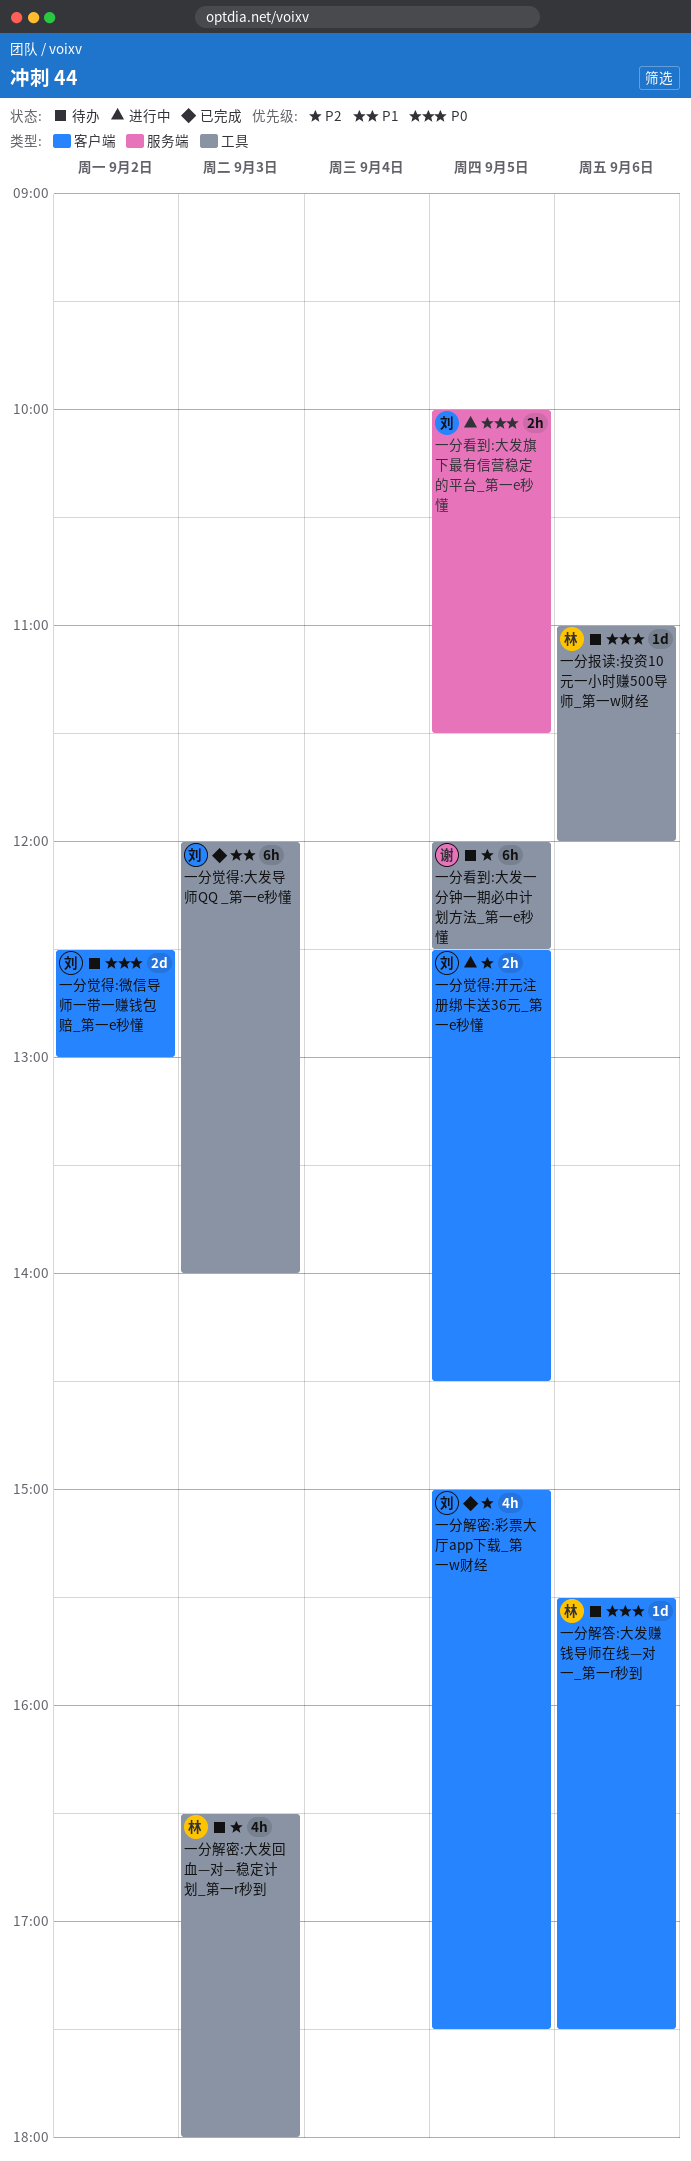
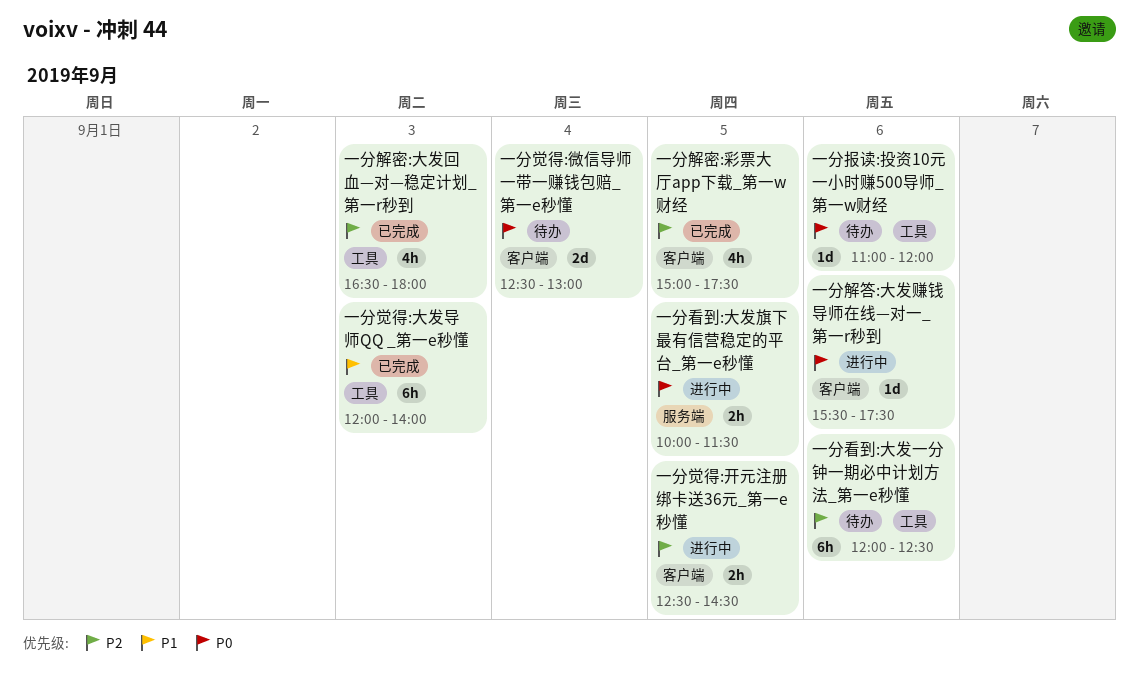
一分看到:大发一分钟一期必中计划方法_第一e秒懂, day: Sep 5 -> Sep 6
一分觉得:微信导师一带一赚钱包赔_第一e秒懂, day: Sep 2 -> Sep 4
一分解密:大发回血—对—稳定计划_第一r秒到, status: 待办 -> 已完成
一分解答:大发赚钱导师在线—对一_第一r秒到, status: 待办 -> 进行中

